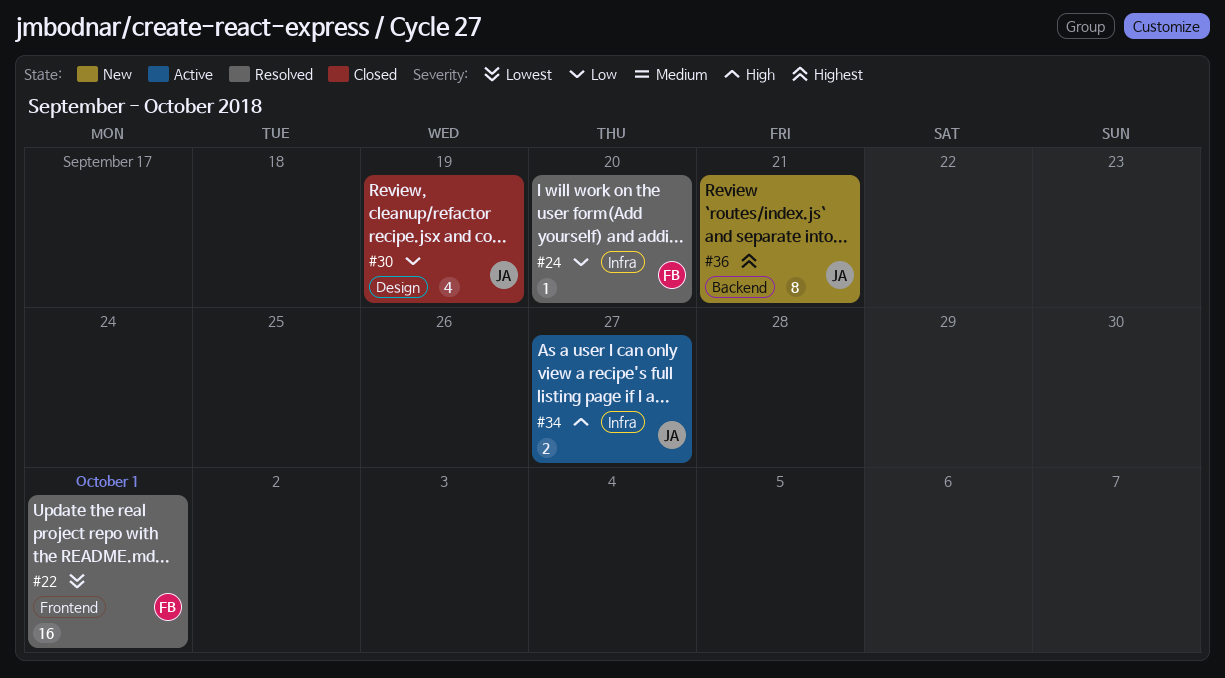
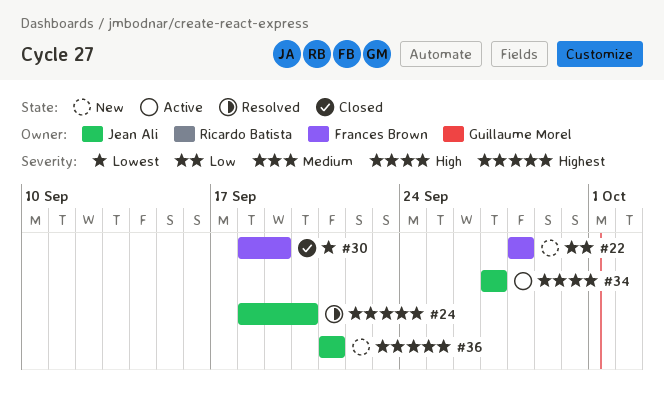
#22, status: Resolved -> New
#22, priority: Lowest -> Low
#22, due: Oct 1 -> Sep 28
#24, owner: Frances Brown -> Jean Ali
#24, priority: Low -> Highest
#30, owner: Jean Ali -> Frances Brown
#30, priority: Low -> Lowest

